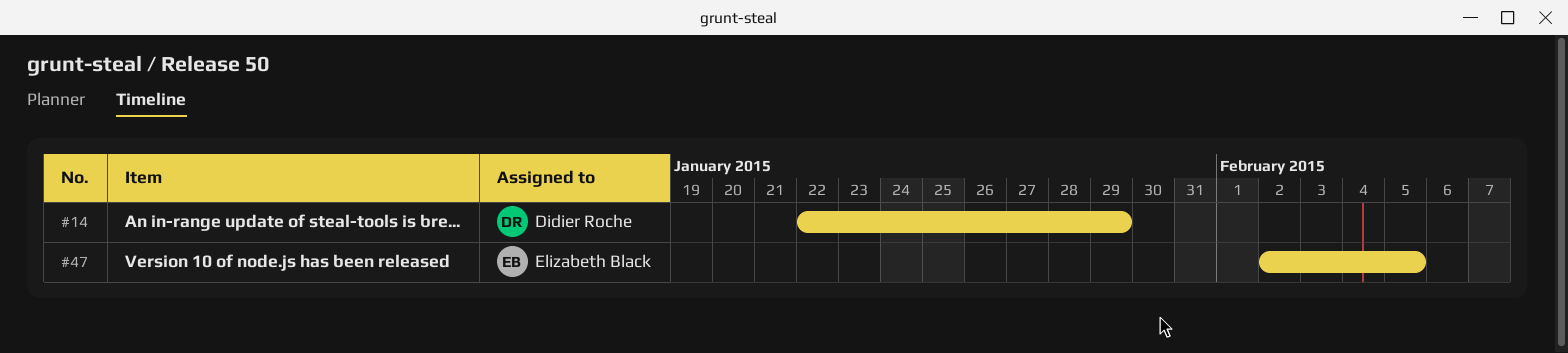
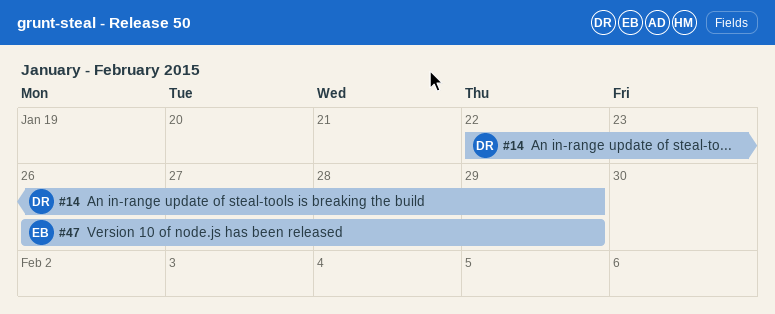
#47, start: Feb 2 -> Jan 26
#47, due: Feb 5 -> Jan 29

